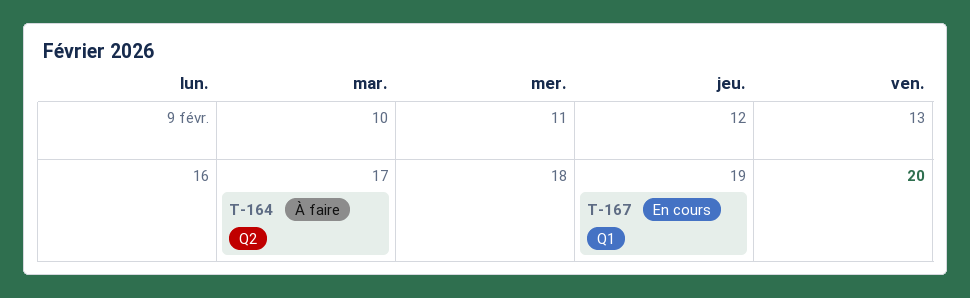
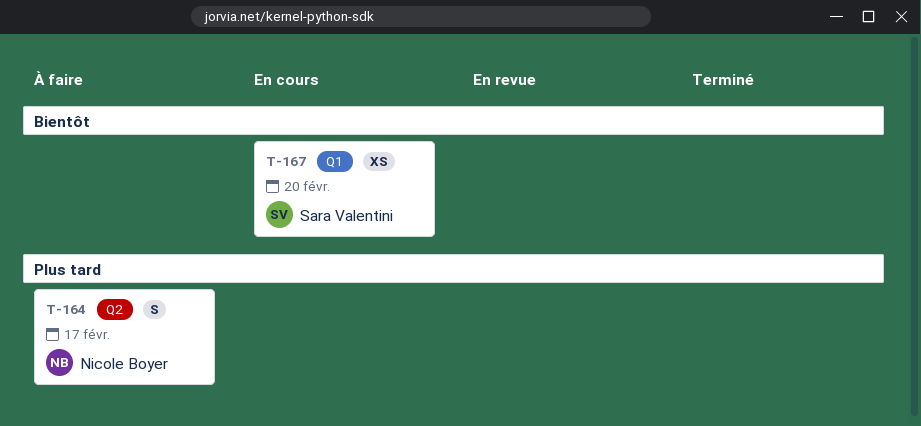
T-167, due: Feb 19 -> Feb 20

